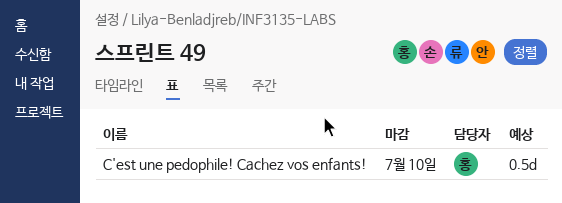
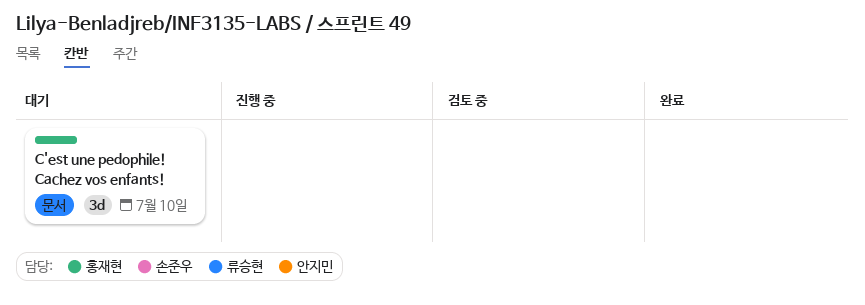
C'est une pedophile! Cachez vos enfants!, estimate: 0.5d -> 3d

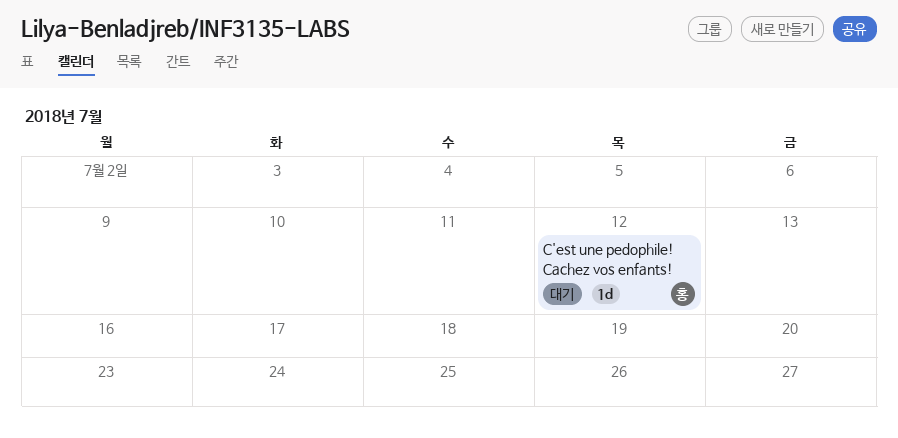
C'est une pedophile! Cachez vos enfants!, estimate: 3d -> 1d
C'est une pedophile! Cachez vos enfants!, due: Jul 10 -> Jul 12

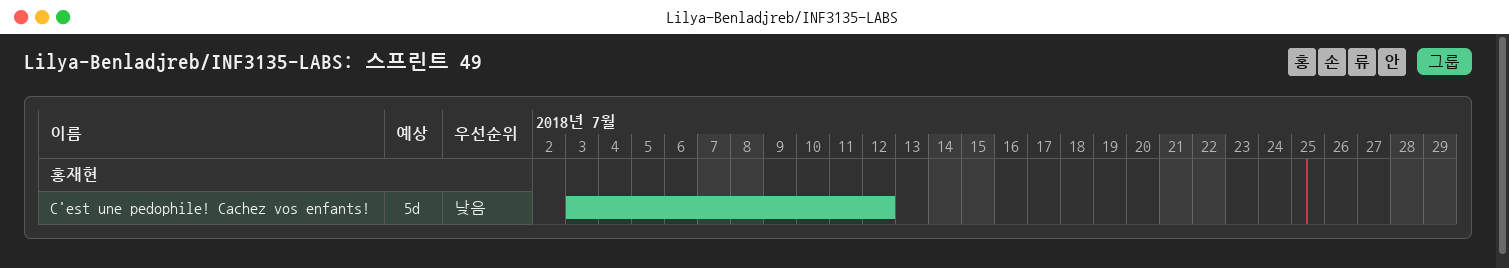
C'est une pedophile! Cachez vos enfants!, estimate: 1d -> 5d

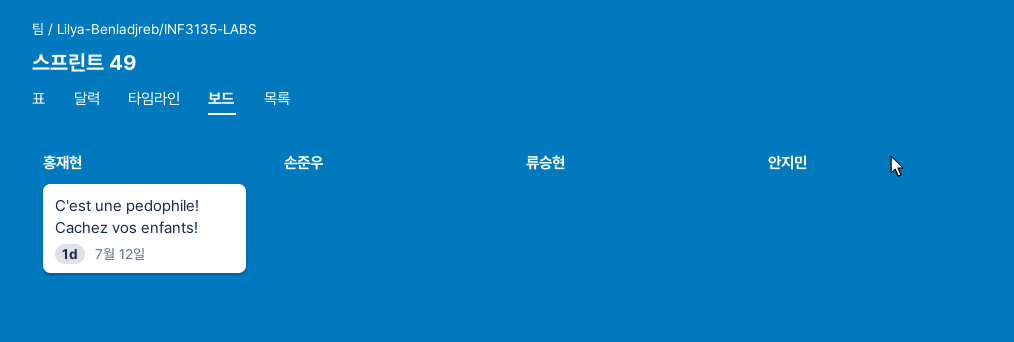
C'est une pedophile! Cachez vos enfants!, estimate: 5d -> 1d

